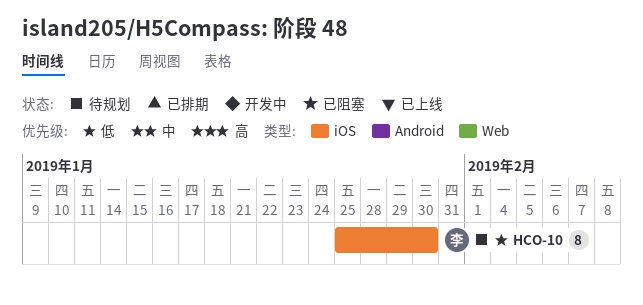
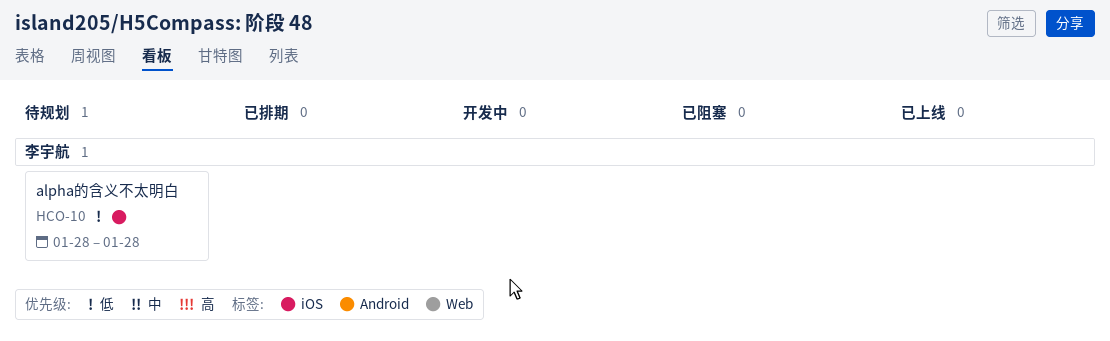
HCO-10, start: Jan 25 -> Jan 28
HCO-10, due: Jan 30 -> Jan 28

